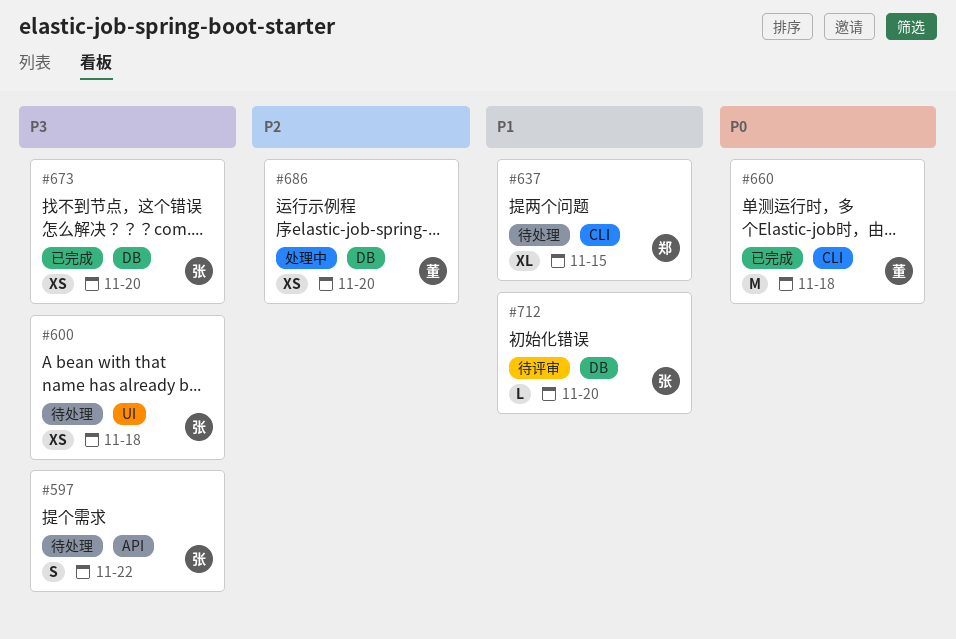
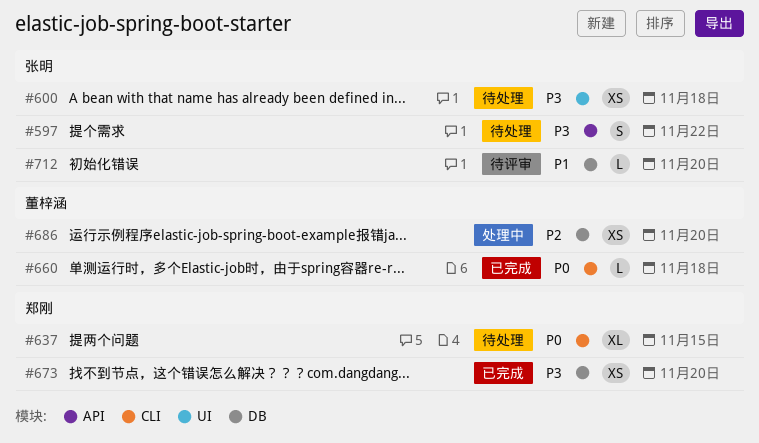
#637, priority: P1 -> P0
#660, estimate: M -> L
#673, owner: 张明 -> 郑刚

